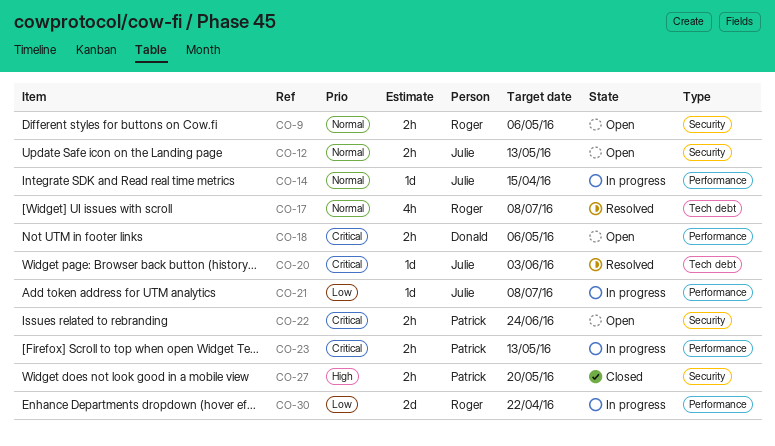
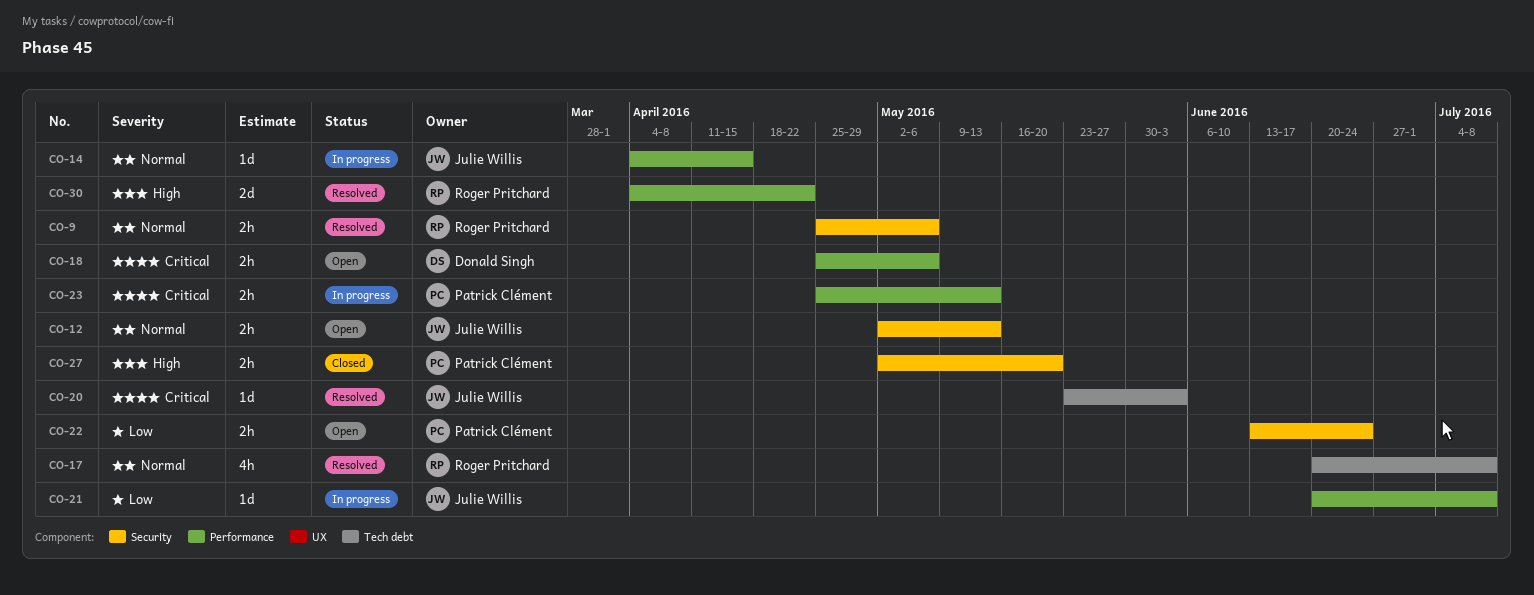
CO-9, status: Open -> Resolved
CO-22, priority: Critical -> Low
CO-30, status: In progress -> Resolved
CO-30, priority: Low -> High

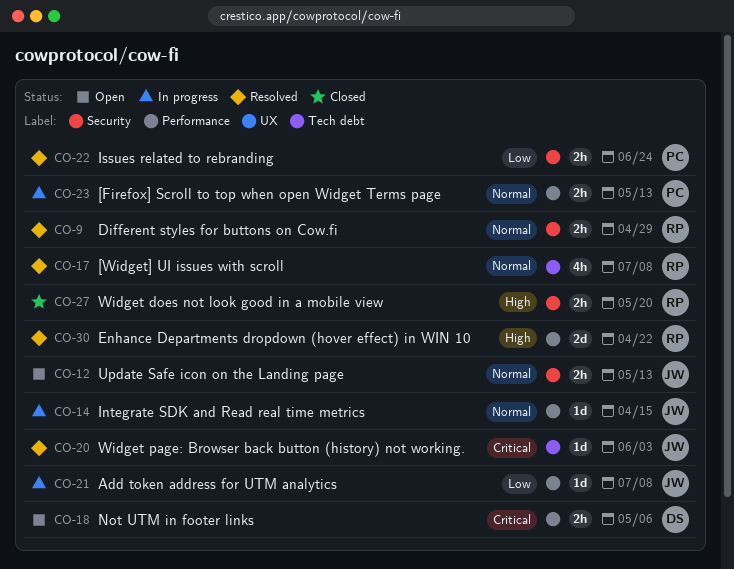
CO-9, due: May 6 -> Apr 29
CO-22, status: Open -> Resolved
CO-23, priority: Critical -> Normal
CO-27, owner: Patrick Clément -> Roger Pritchard

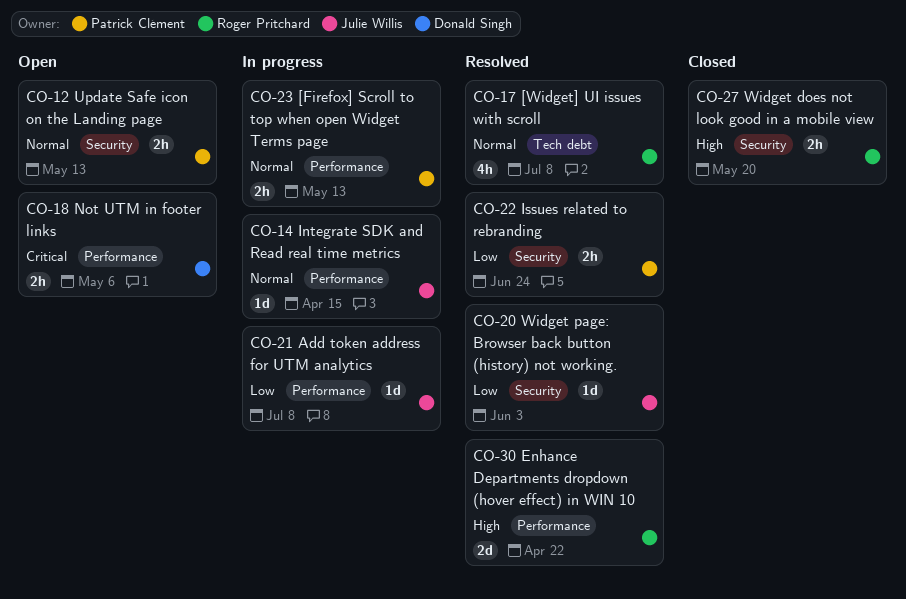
CO-9: present -> none
CO-12, owner: Julie Willis -> Patrick Clément
CO-20, priority: Critical -> Low
CO-20, label: Tech debt -> Security

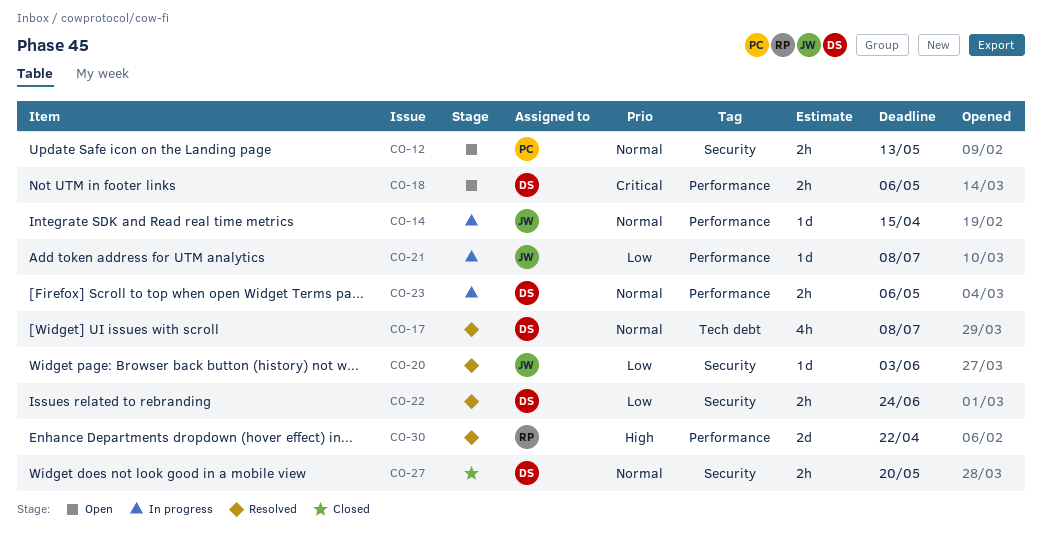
CO-17, owner: Roger Pritchard -> Donald Singh
CO-22, owner: Patrick Clément -> Donald Singh
CO-23, owner: Patrick Clément -> Donald Singh
CO-23, due: May 13 -> May 6
CO-27, owner: Roger Pritchard -> Donald Singh
CO-27, priority: High -> Normal

